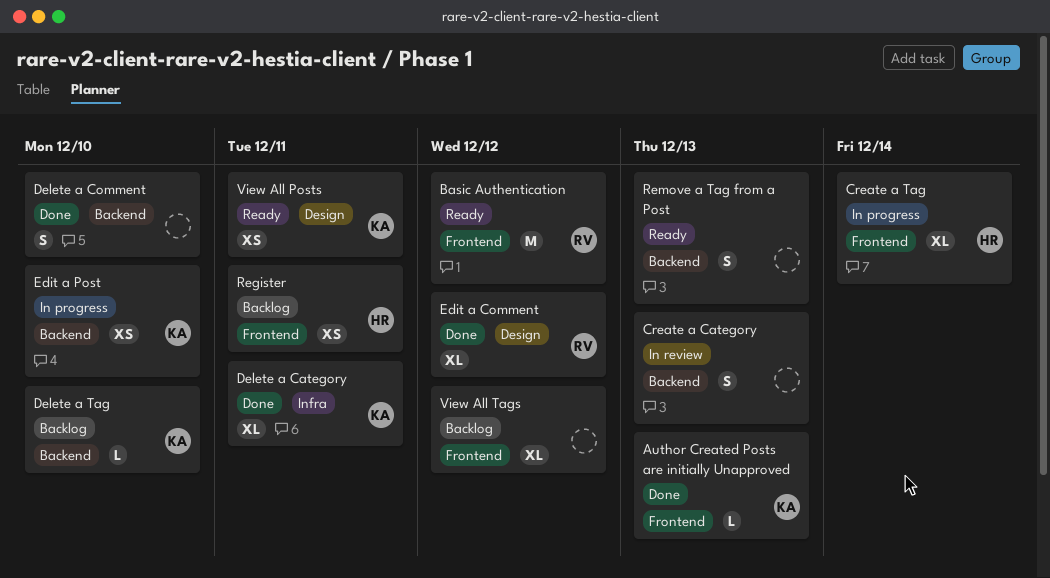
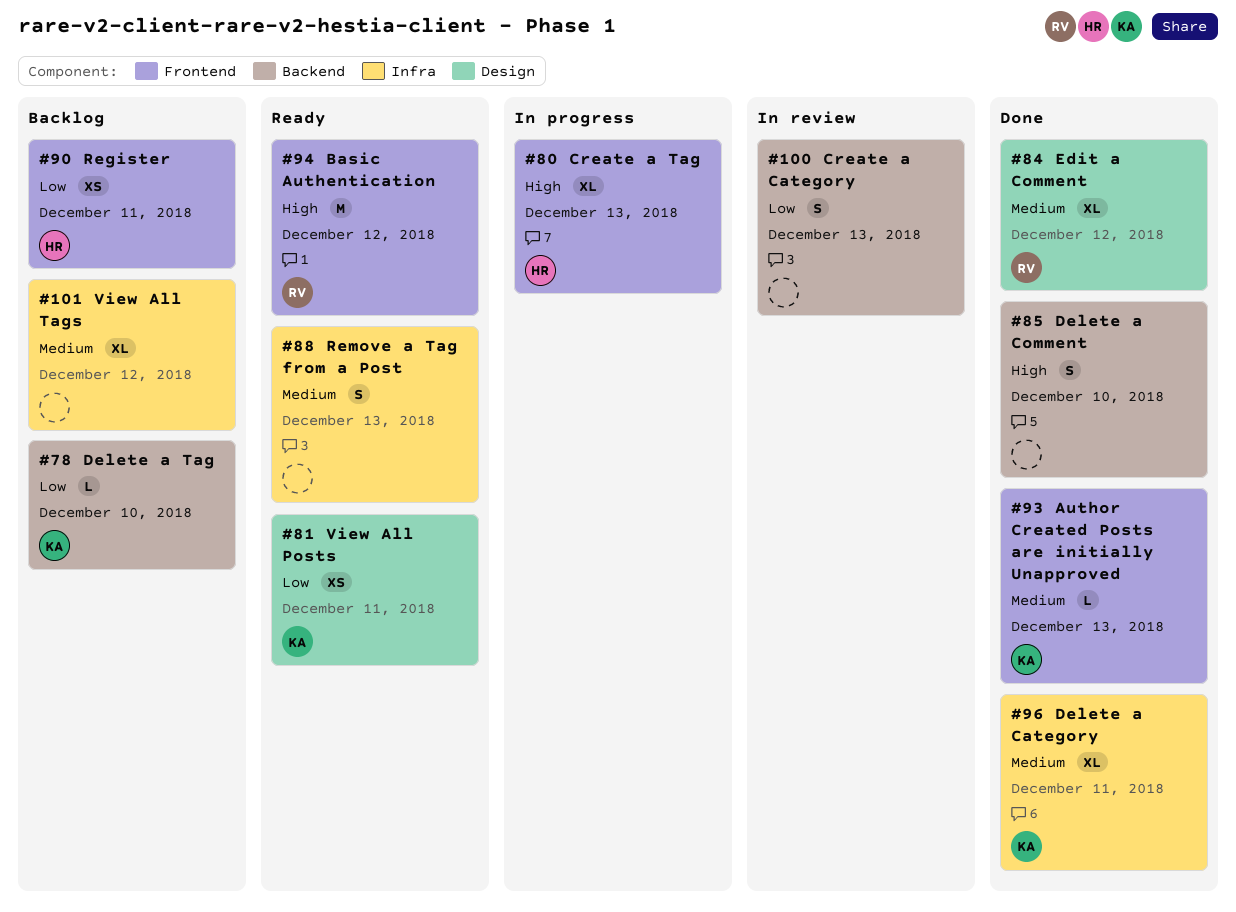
Create a Tag, due: Dec 14 -> Dec 13
Edit a Post: present -> none
Remove a Tag from a Post, label: Backend -> Infra
View All Tags, label: Frontend -> Infra

